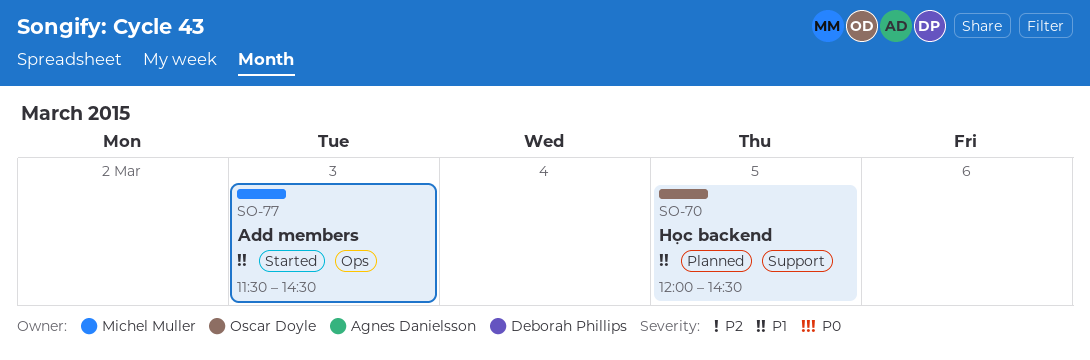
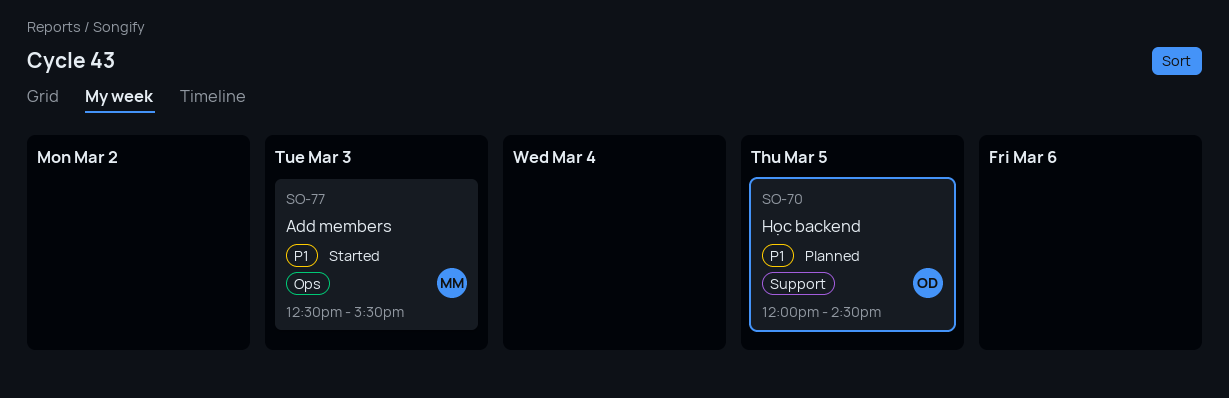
SO-77, begins: 11:30 -> 12:30
SO-77, ends: 14:30 -> 15:30

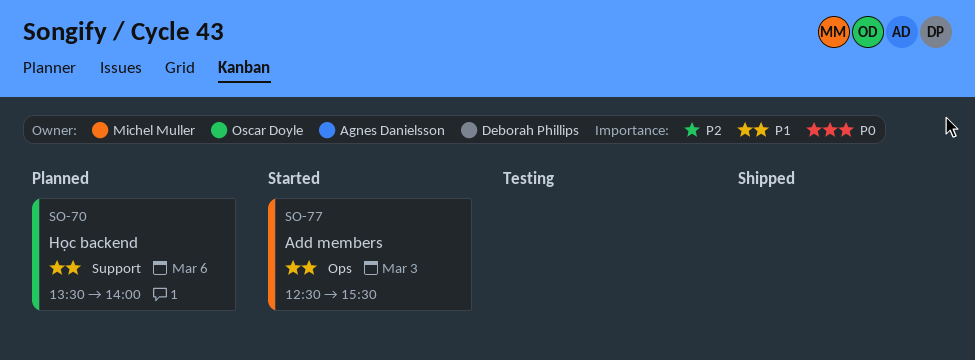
SO-70, day: Mar 5 -> Mar 6
SO-70, begins: 12:00 -> 13:30
SO-70, ends: 14:30 -> 14:00

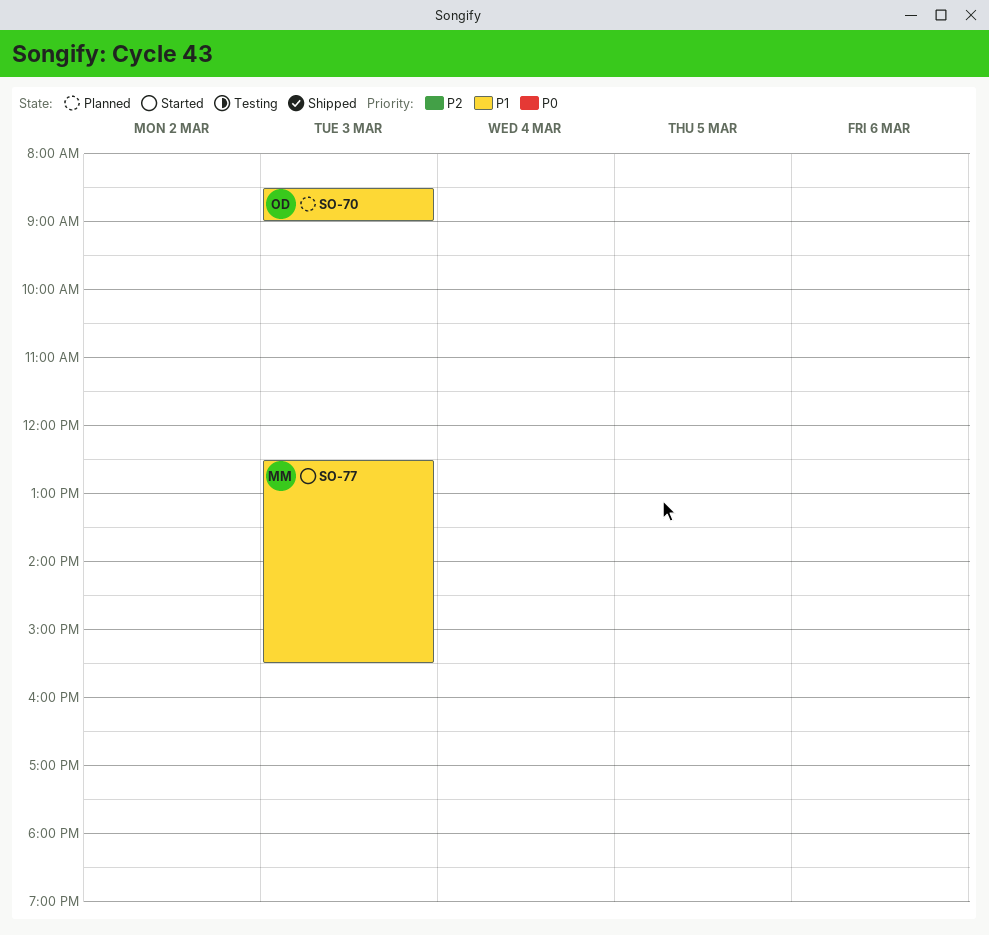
SO-70, day: Mar 6 -> Mar 3
SO-70, begins: 13:30 -> 08:30
SO-70, ends: 14:00 -> 09:00

